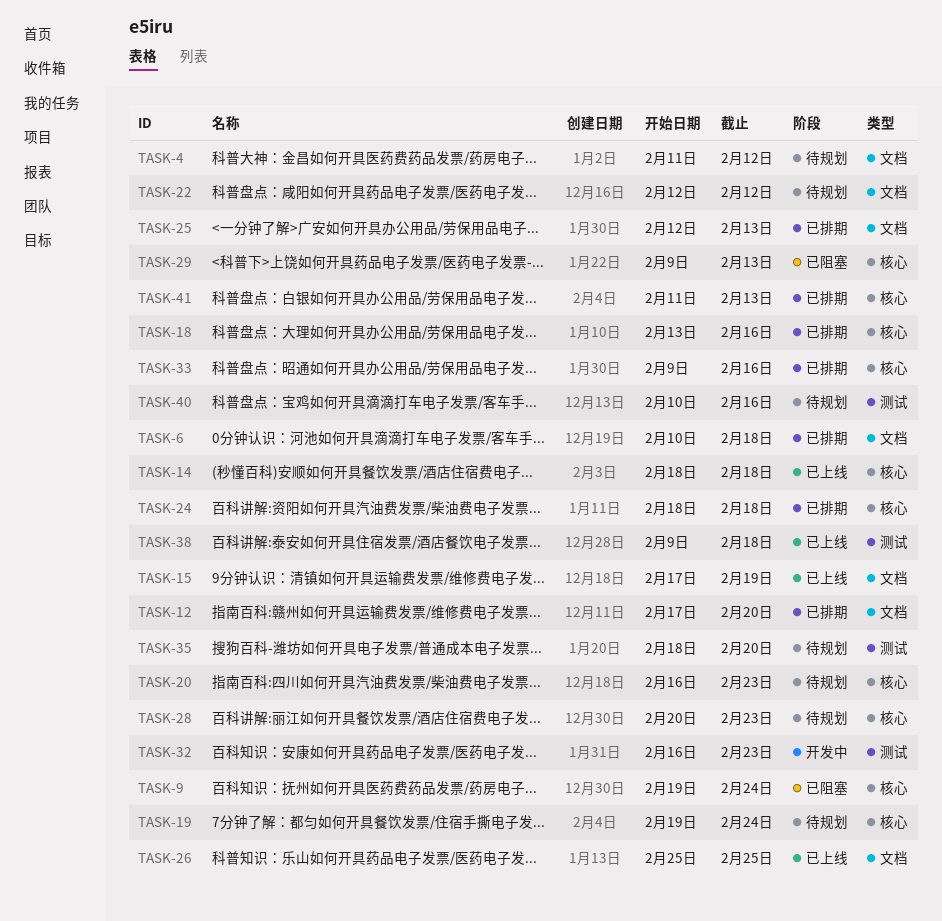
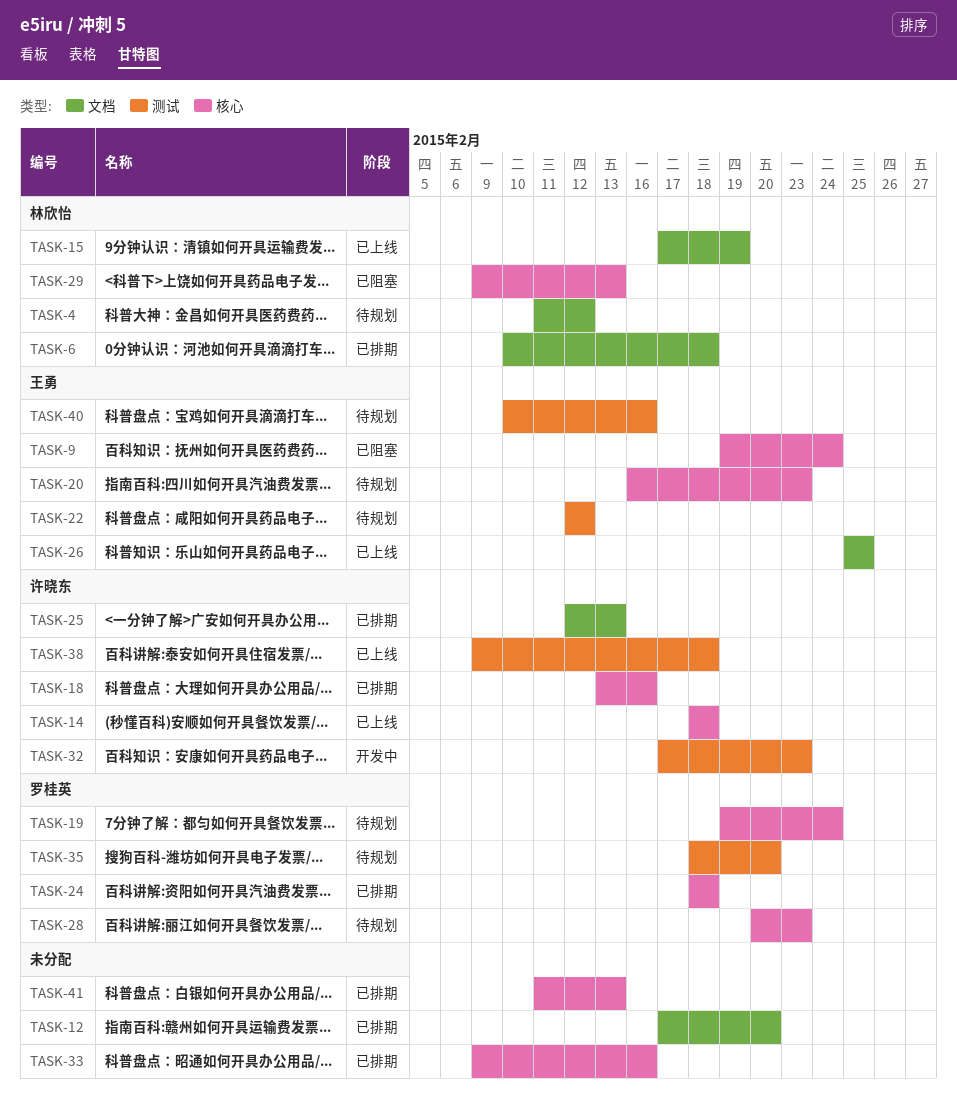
TASK-22, label: 文档 -> 测试
TASK-32, start: Feb 16 -> Feb 17

